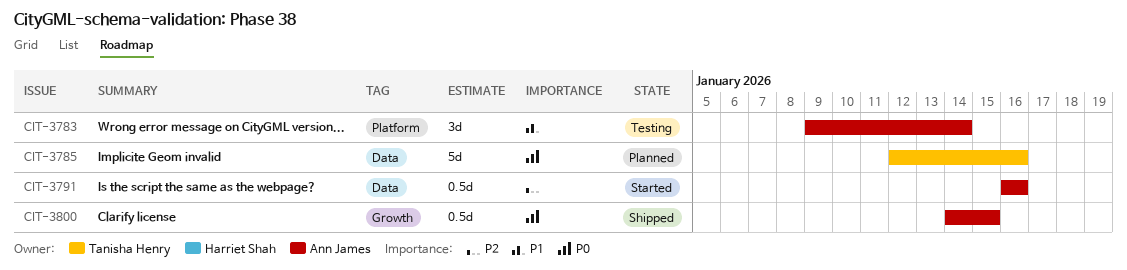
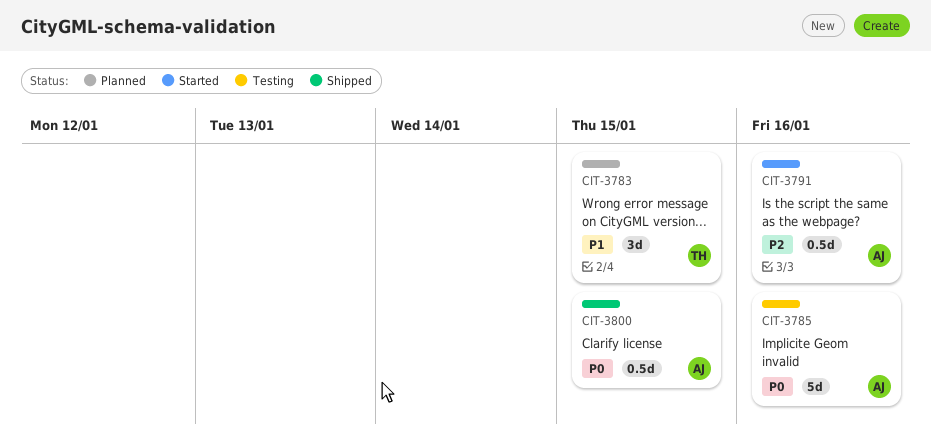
CIT-3783, status: Testing -> Planned
CIT-3783, owner: Ann James -> Tanisha Henry
CIT-3783, due: Jan 14 -> Jan 15
CIT-3785, status: Planned -> Testing
CIT-3785, owner: Tanisha Henry -> Ann James

